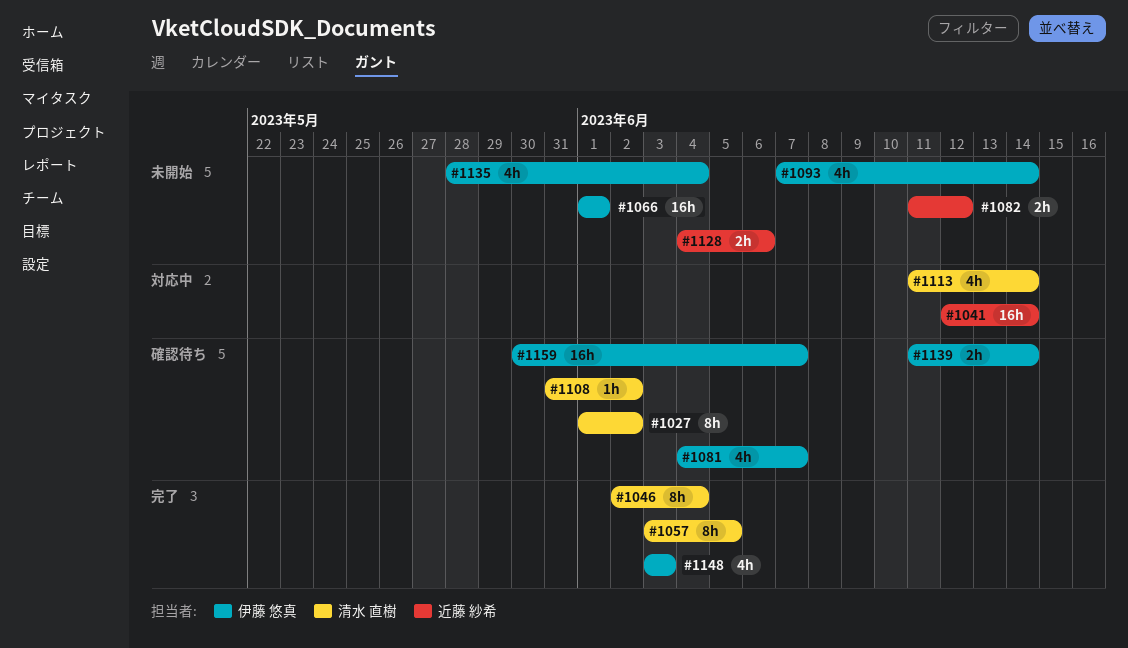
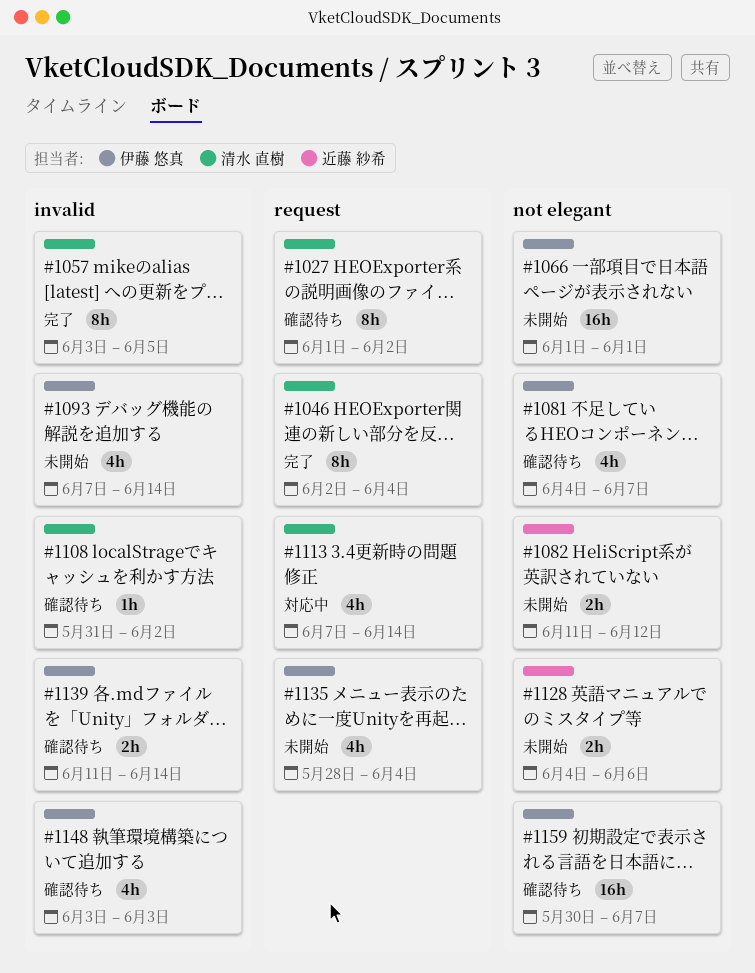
#1041: present -> none
#1113, start: Jun 11 -> Jun 7
#1148, status: 完了 -> 確認待ち

